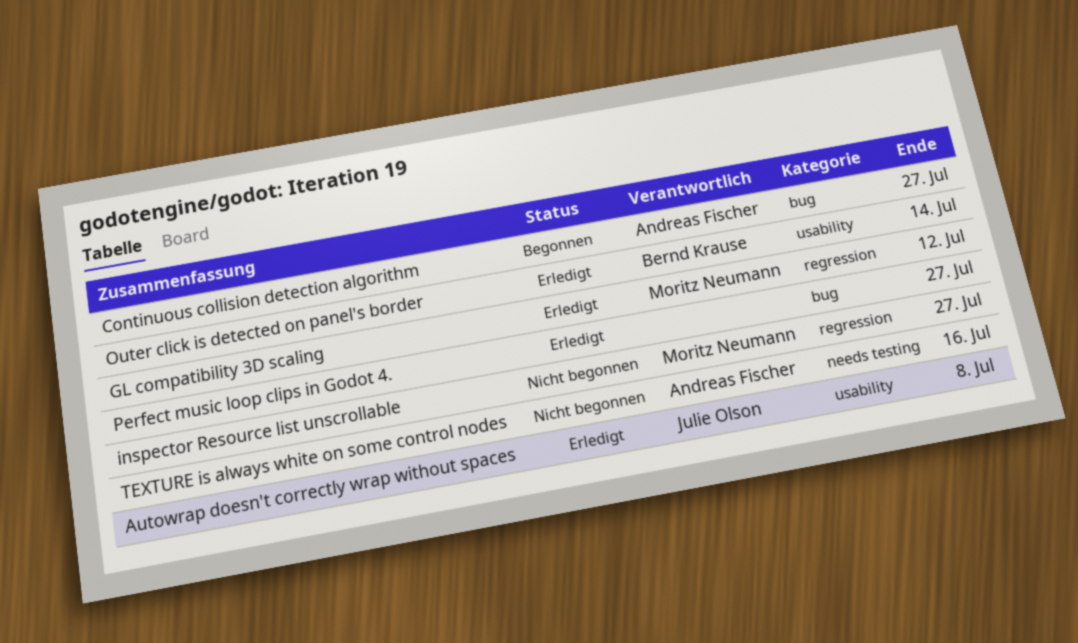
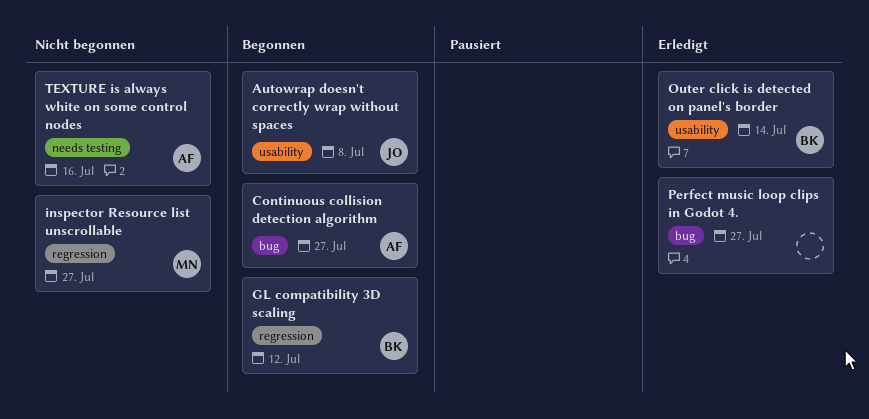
Autowrap doesn't correctly wrap without spaces, status: Erledigt -> Begonnen
GL compatibility 3D scaling, status: Erledigt -> Begonnen
GL compatibility 3D scaling, owner: Moritz Neumann -> Bernd Krause

